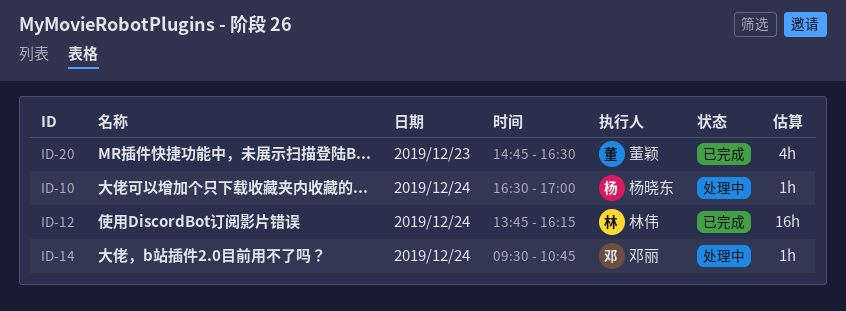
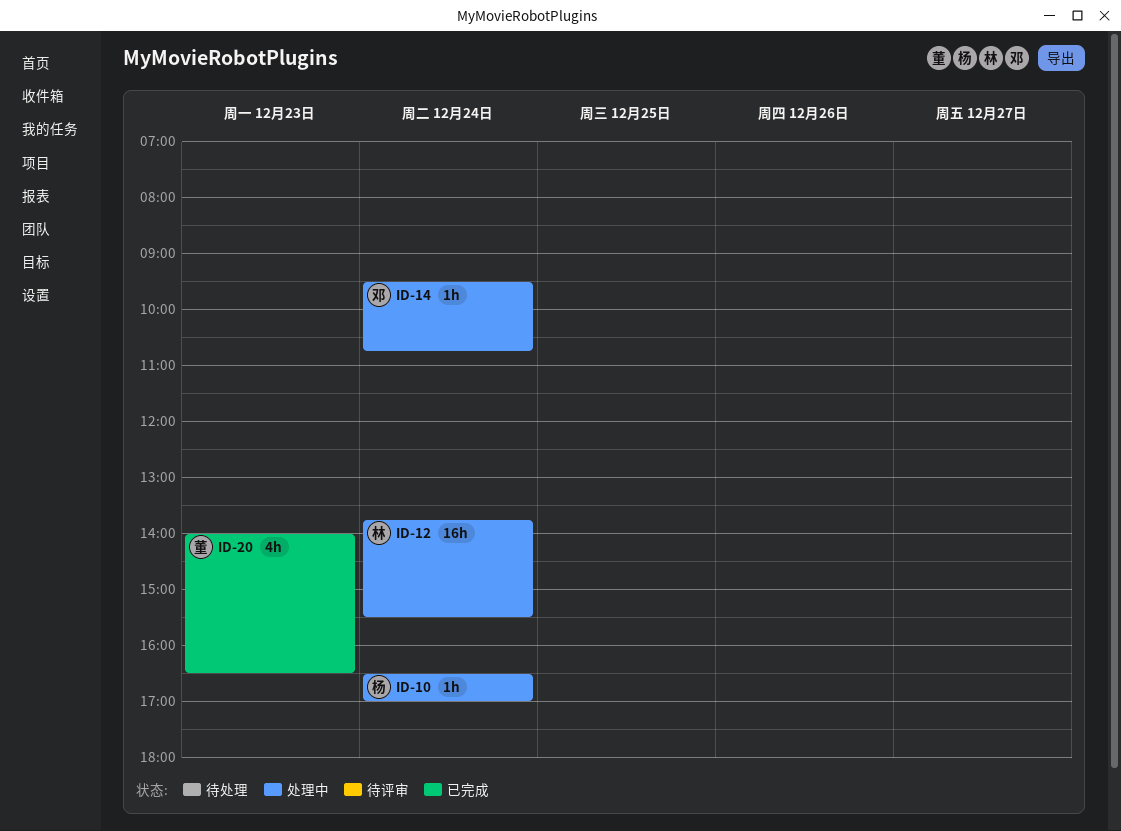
ID-12, status: 已完成 -> 处理中
ID-12, ends: 16:15 -> 15:30
ID-20, begins: 14:45 -> 14:00

